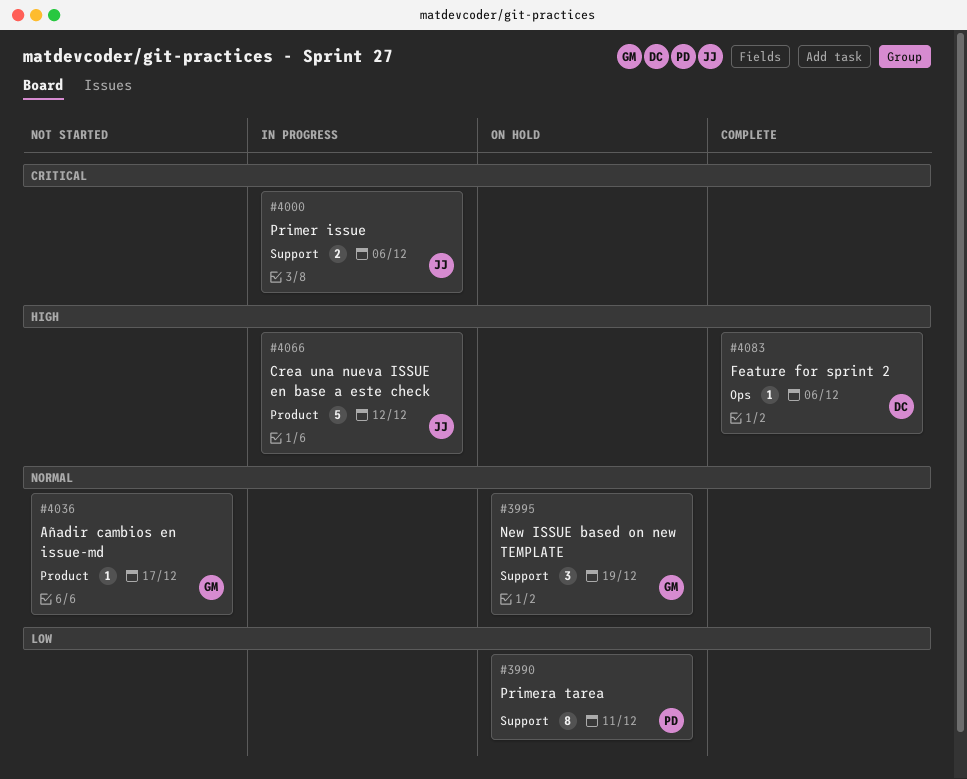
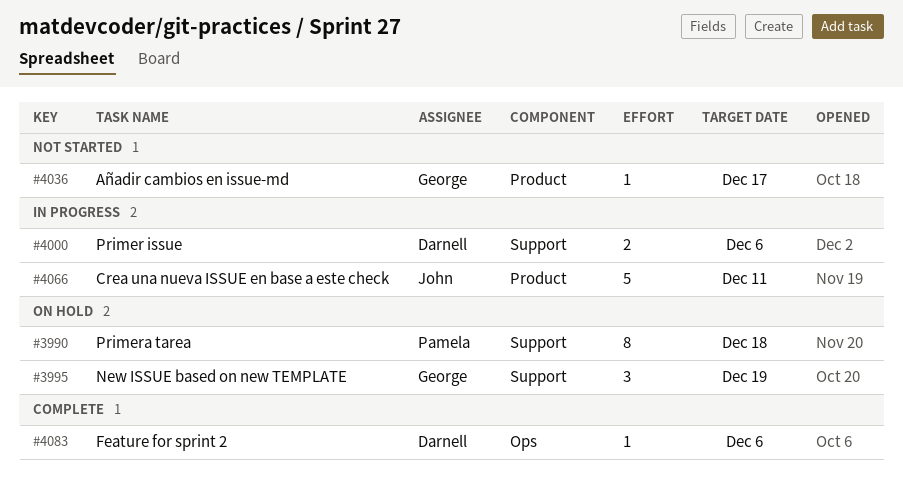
#3990, due: Dec 11 -> Dec 18
#4000, owner: John -> Darnell
#4066, due: Dec 12 -> Dec 11

